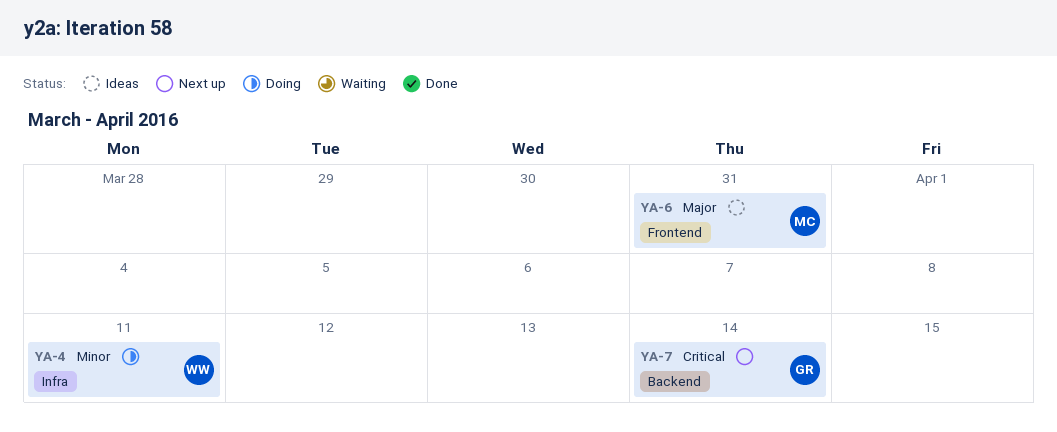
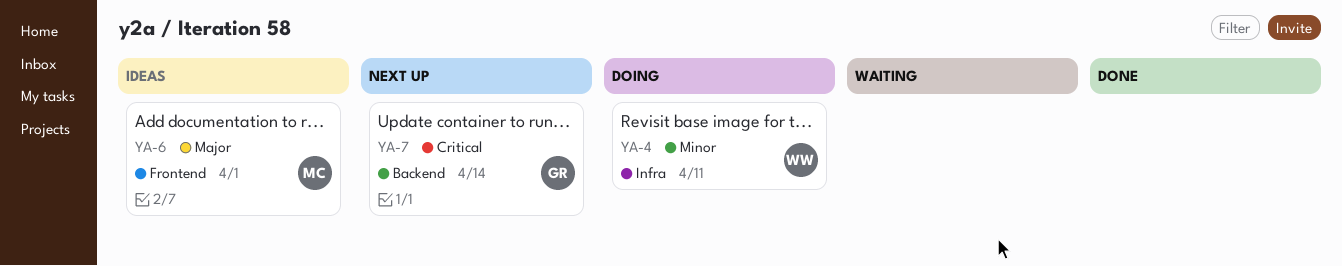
YA-6, due: Mar 31 -> Apr 1

